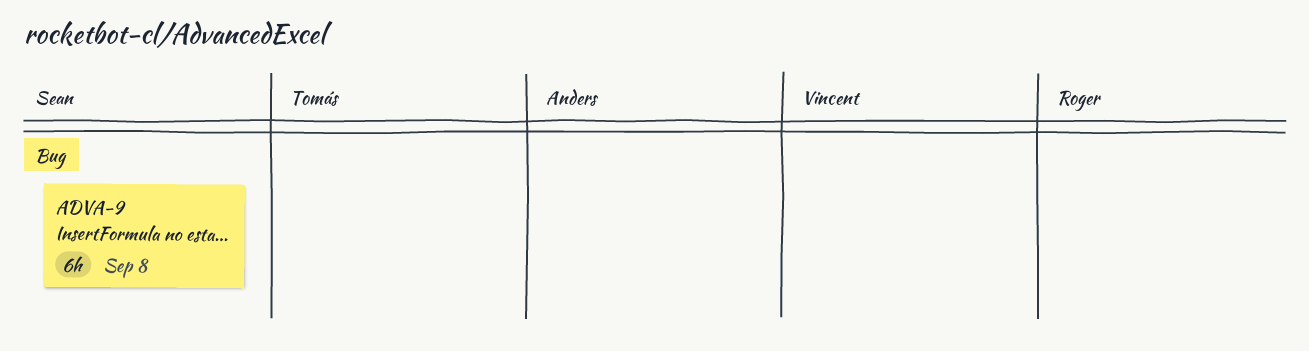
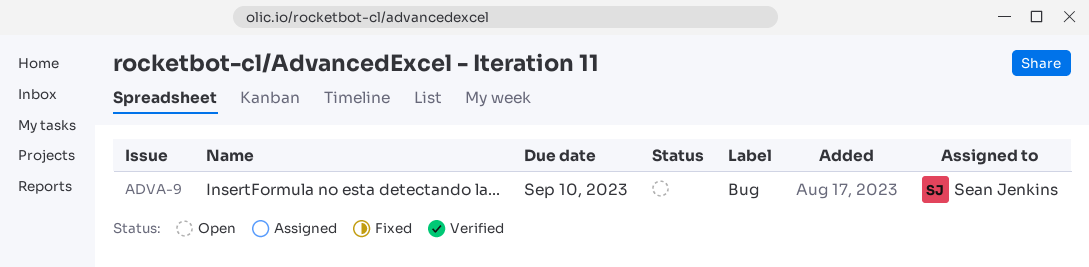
ADVA-9, due: Sep 8 -> Sep 10

